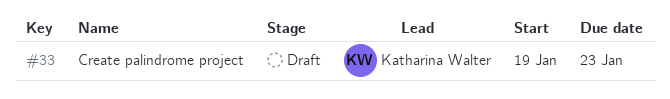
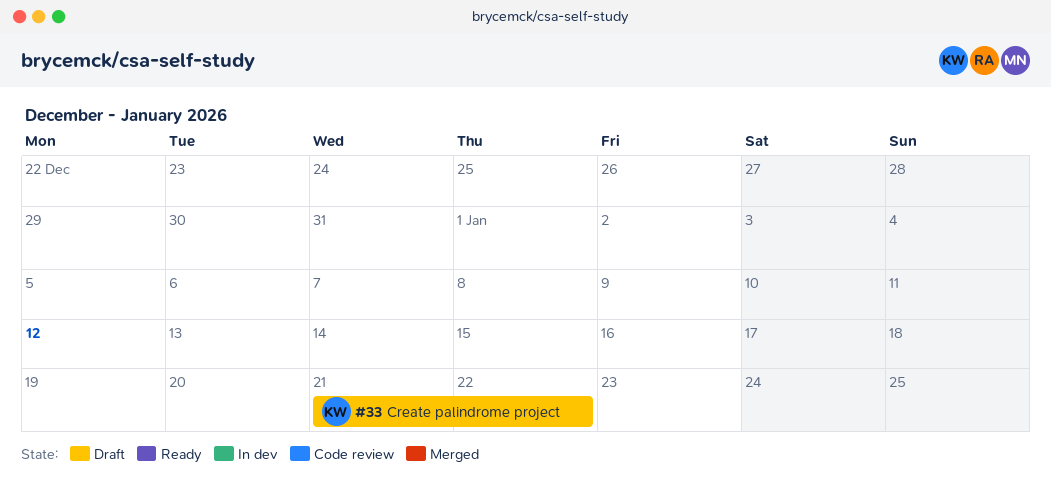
#33, start: Jan 19 -> Jan 21
#33, due: Jan 23 -> Jan 22

